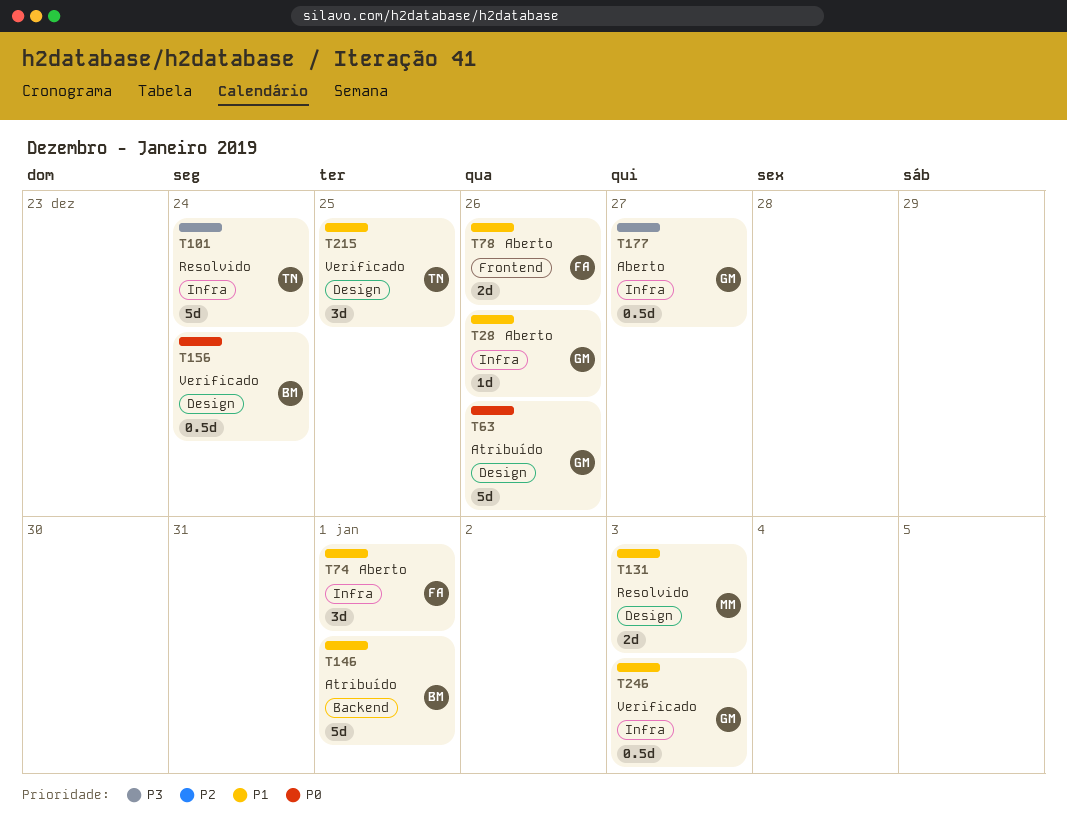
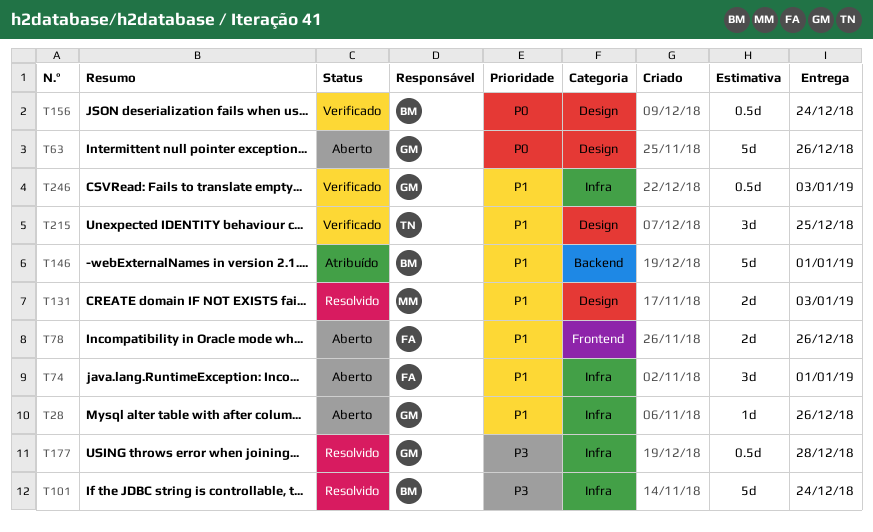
T63, status: Atribuído -> Aberto
T101, owner: TN -> BM
T177, status: Aberto -> Resolvido
T177, due: Dec 27 -> Dec 28

